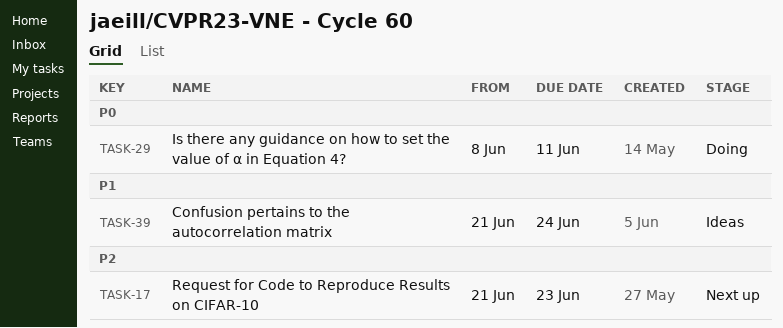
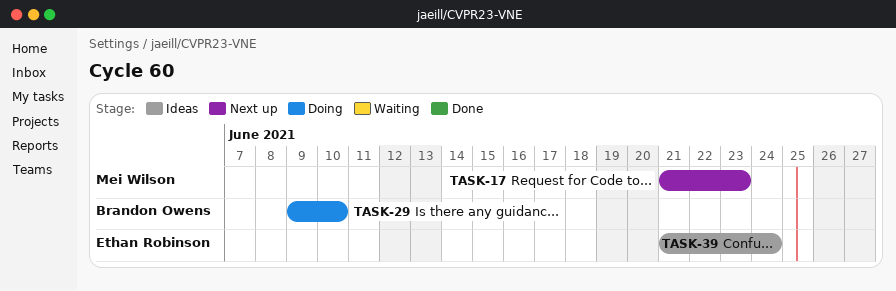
TASK-29, start: Jun 8 -> Jun 9
TASK-29, due: Jun 11 -> Jun 10

